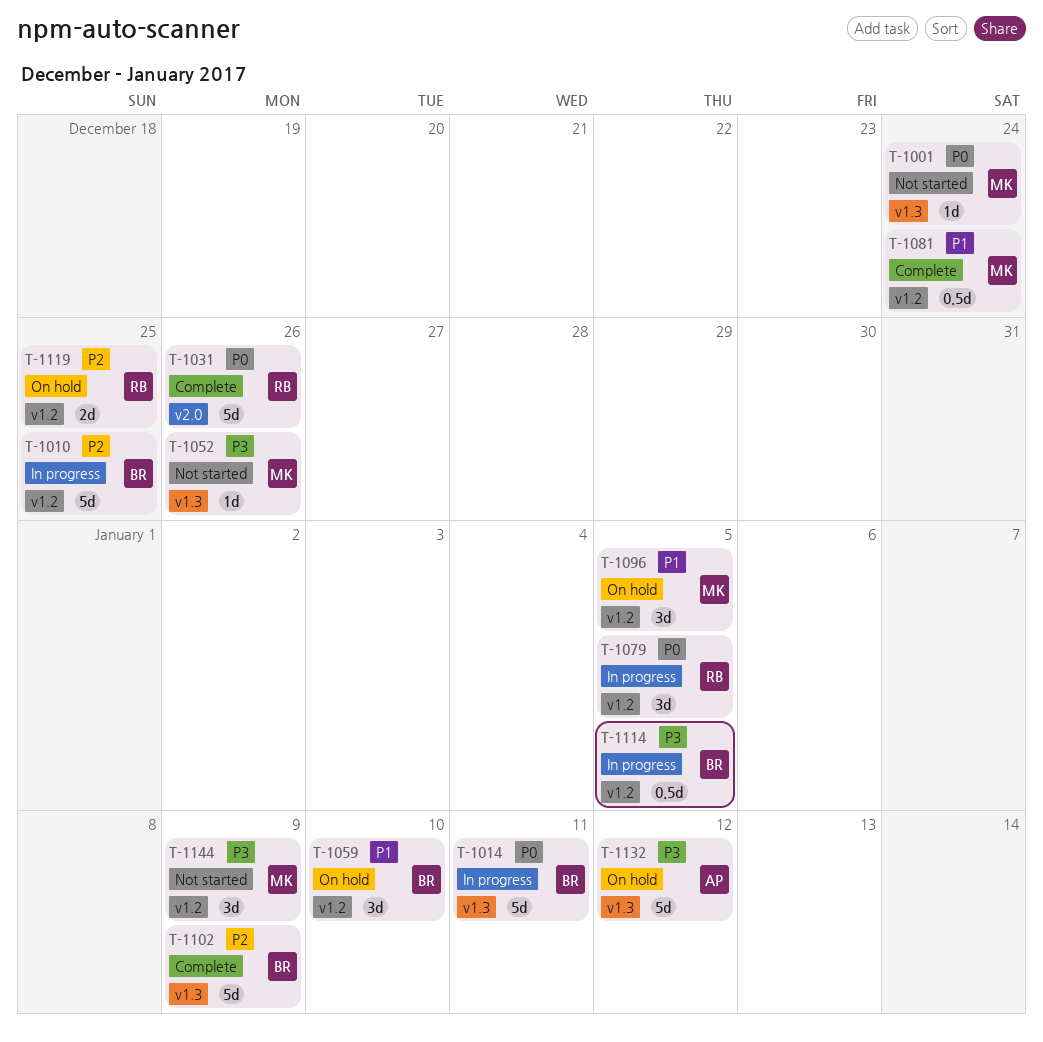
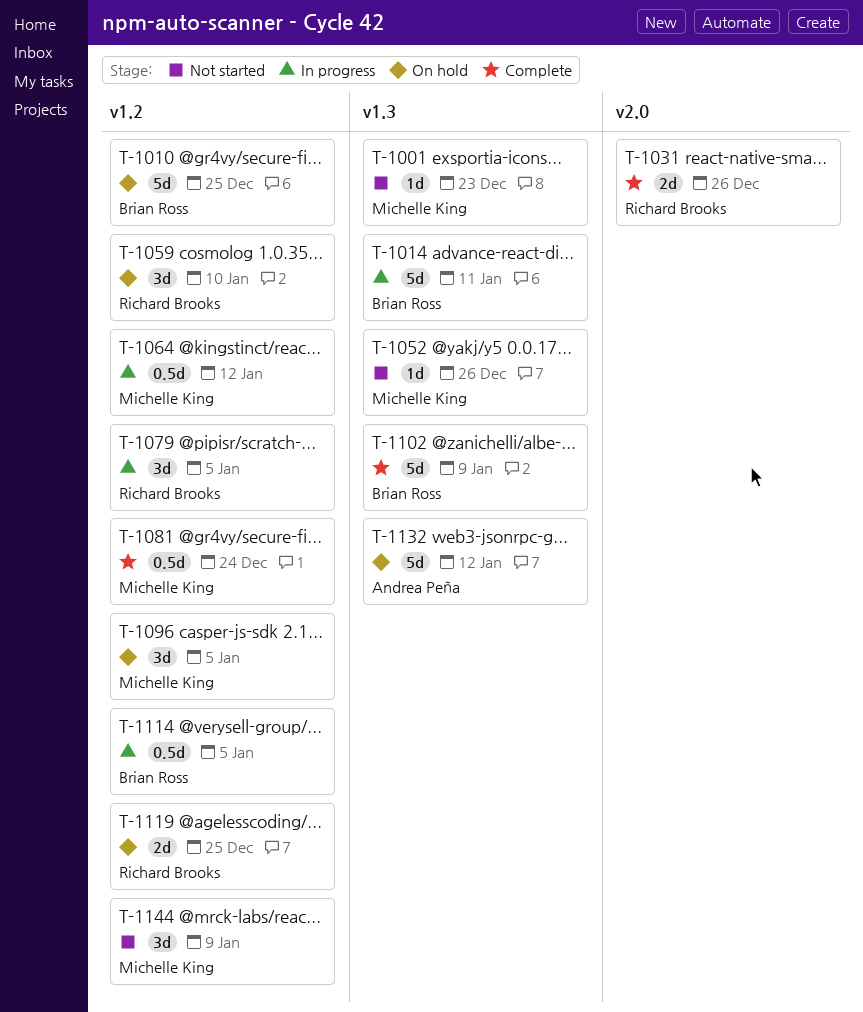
T-1001, due: Dec 24 -> Dec 23
T-1010, status: In progress -> On hold
T-1031, estimate: 5d -> 2d
T-1059, owner: Brian Ross -> Richard Brooks
T-1064: none -> present

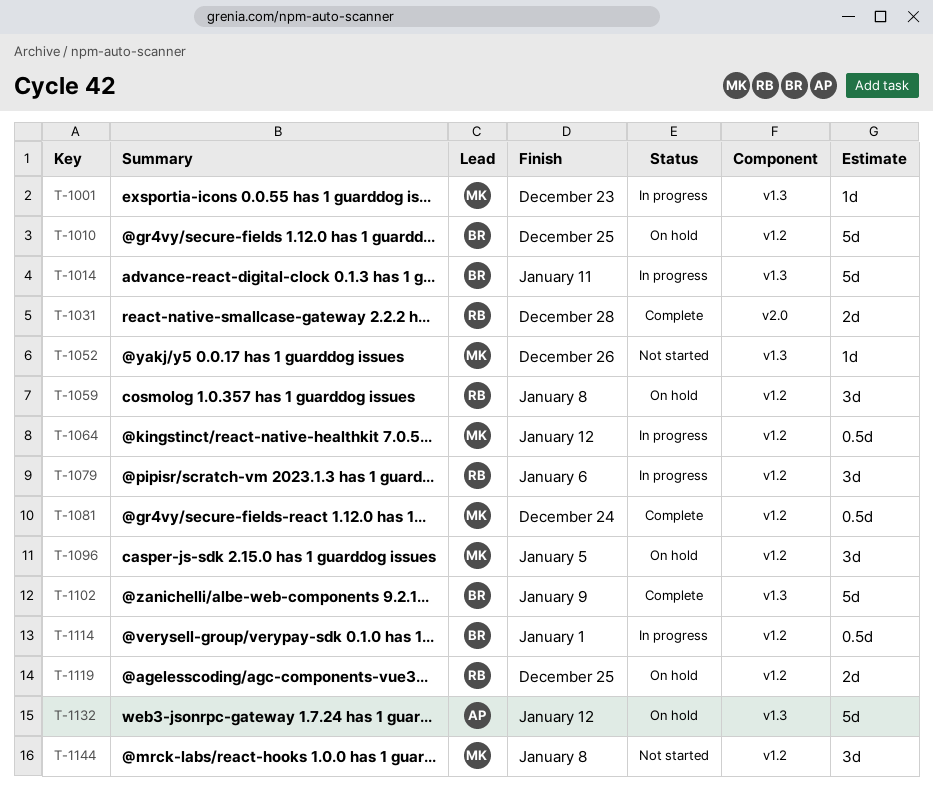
T-1001, status: Not started -> In progress
T-1031, due: Dec 26 -> Dec 28
T-1059, due: Jan 10 -> Jan 8
T-1079, due: Jan 5 -> Jan 6
T-1114, due: Jan 5 -> Jan 1
T-1144, due: Jan 9 -> Jan 8

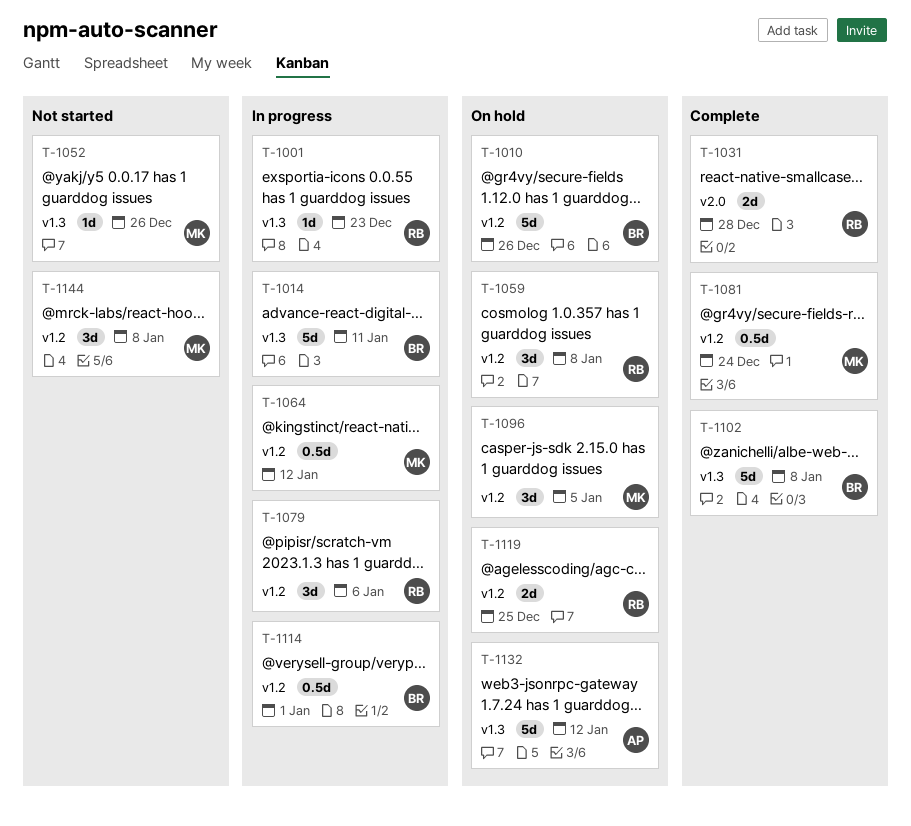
T-1001, owner: MK -> RB
T-1010, due: Dec 25 -> Dec 26
T-1102, due: Jan 9 -> Jan 8

